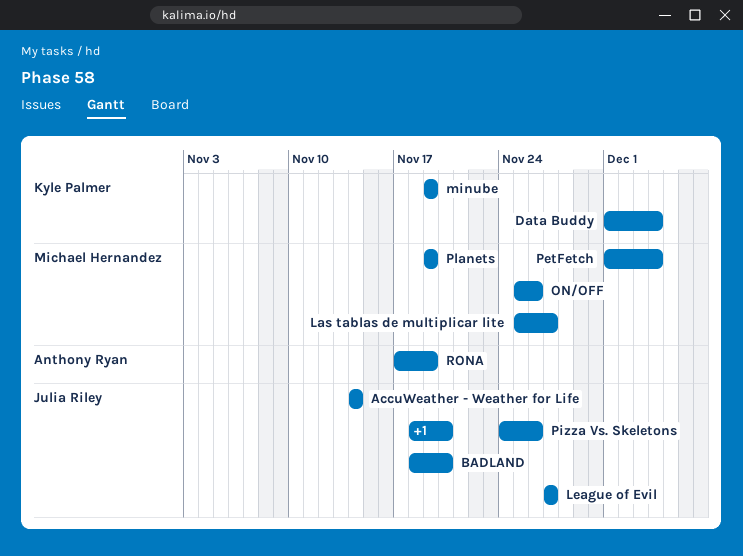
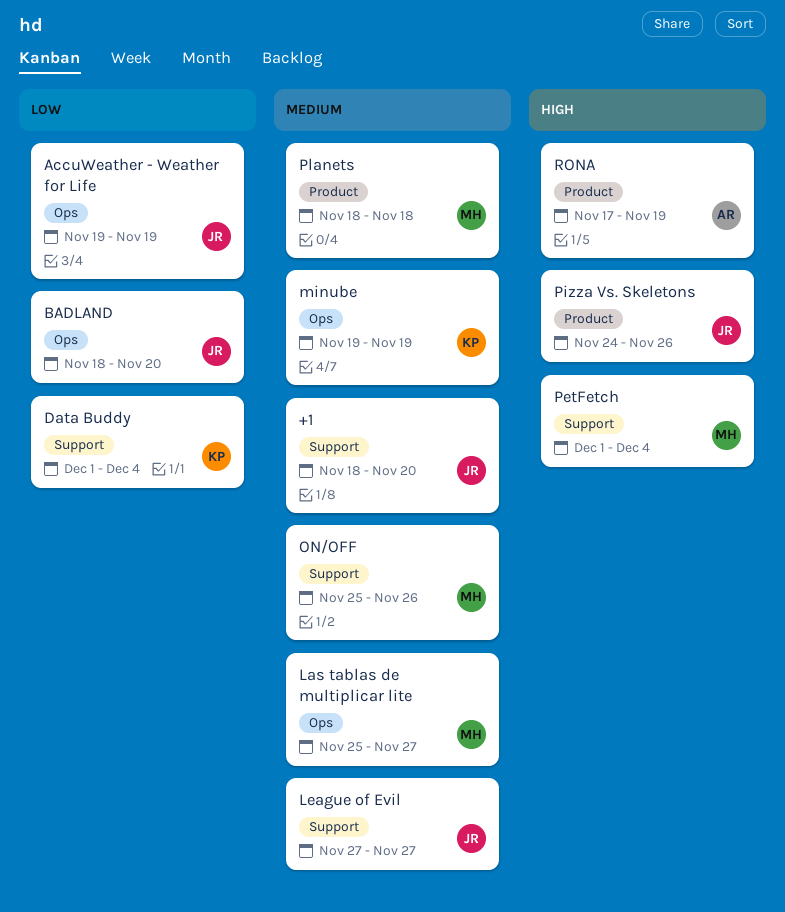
AccuWeather - Weather for Life, start: Nov 14 -> Nov 19
AccuWeather - Weather for Life, due: Nov 14 -> Nov 19
Planets, start: Nov 19 -> Nov 18
Planets, due: Nov 19 -> Nov 18

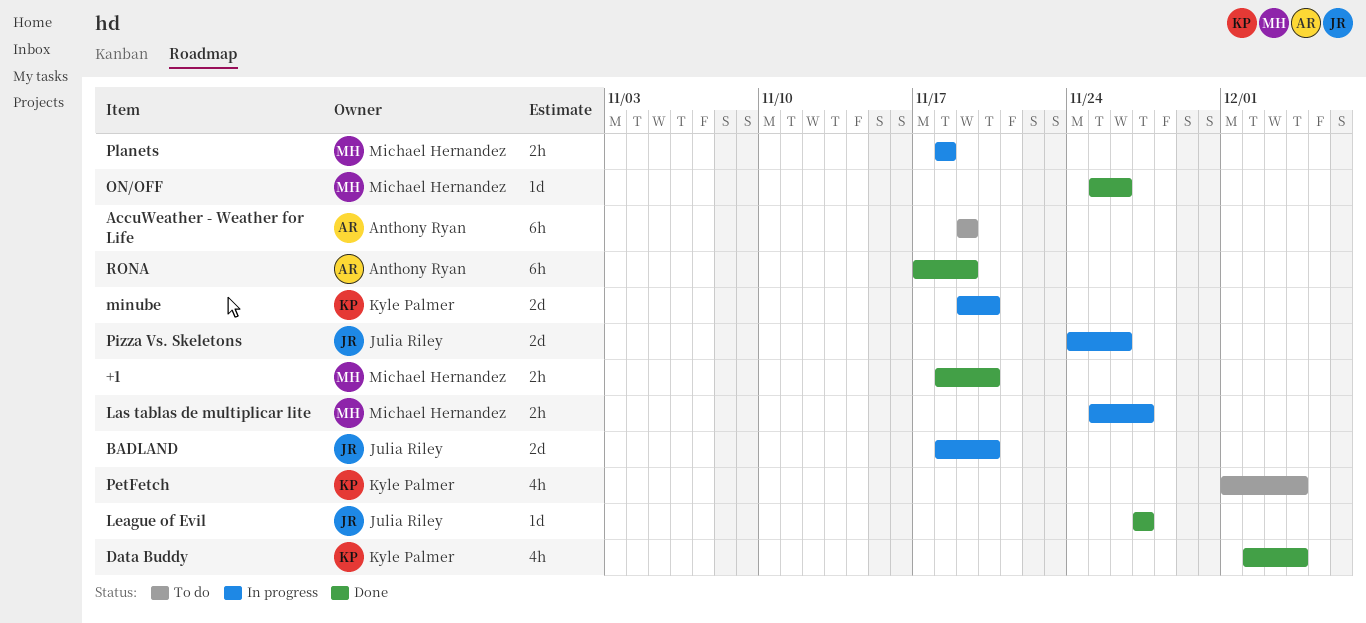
+1, owner: Julia Riley -> Michael Hernandez
AccuWeather - Weather for Life, owner: Julia Riley -> Anthony Ryan
Data Buddy, start: Dec 1 -> Dec 2
minube, due: Nov 19 -> Nov 20
PetFetch, owner: Michael Hernandez -> Kyle Palmer

